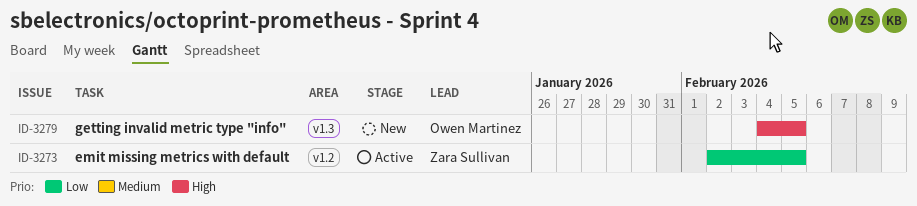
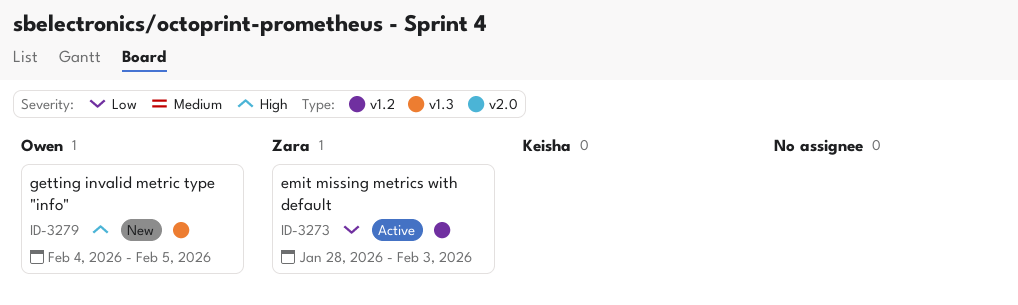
ID-3273, start: Feb 2 -> Jan 28
ID-3273, due: Feb 5 -> Feb 3

